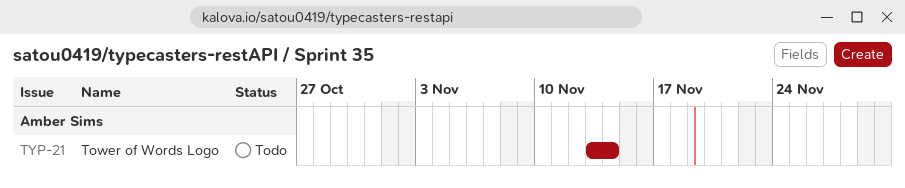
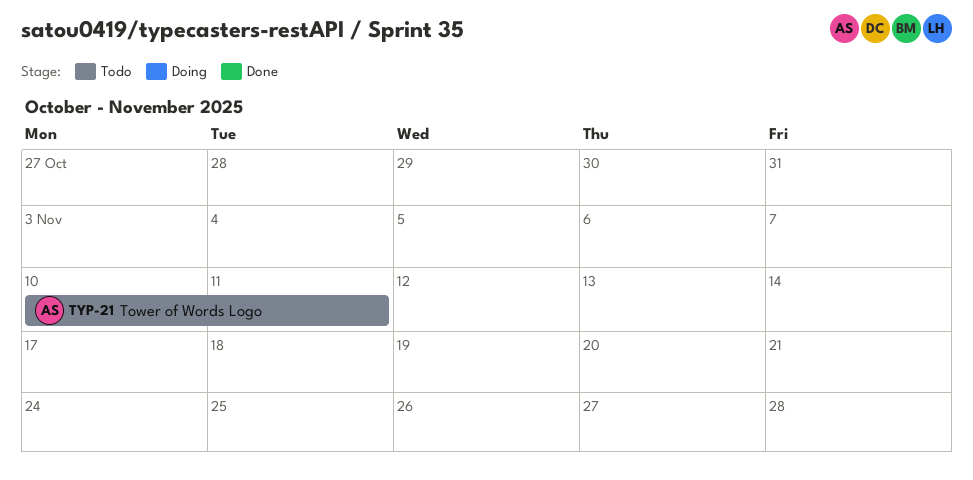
TYP-21, start: Nov 13 -> Nov 10
TYP-21, due: Nov 14 -> Nov 11

